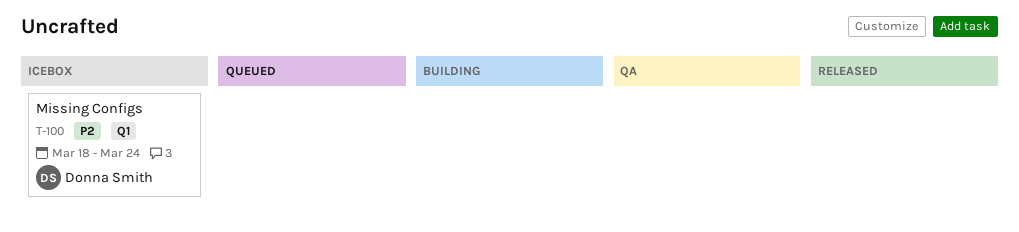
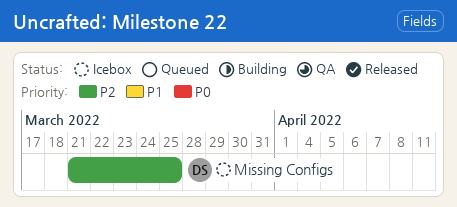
Missing Configs, start: Mar 18 -> Mar 21
Missing Configs, due: Mar 24 -> Mar 25

